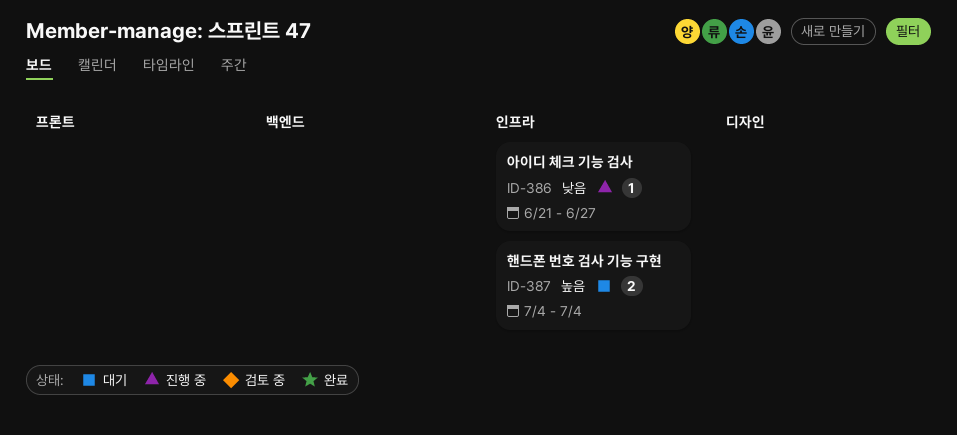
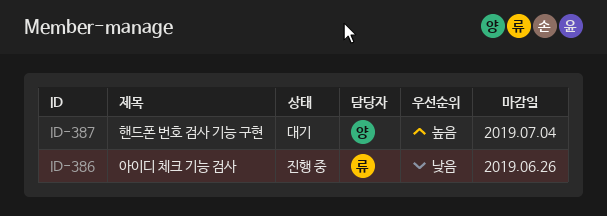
ID-386, due: Jun 27 -> Jun 26

